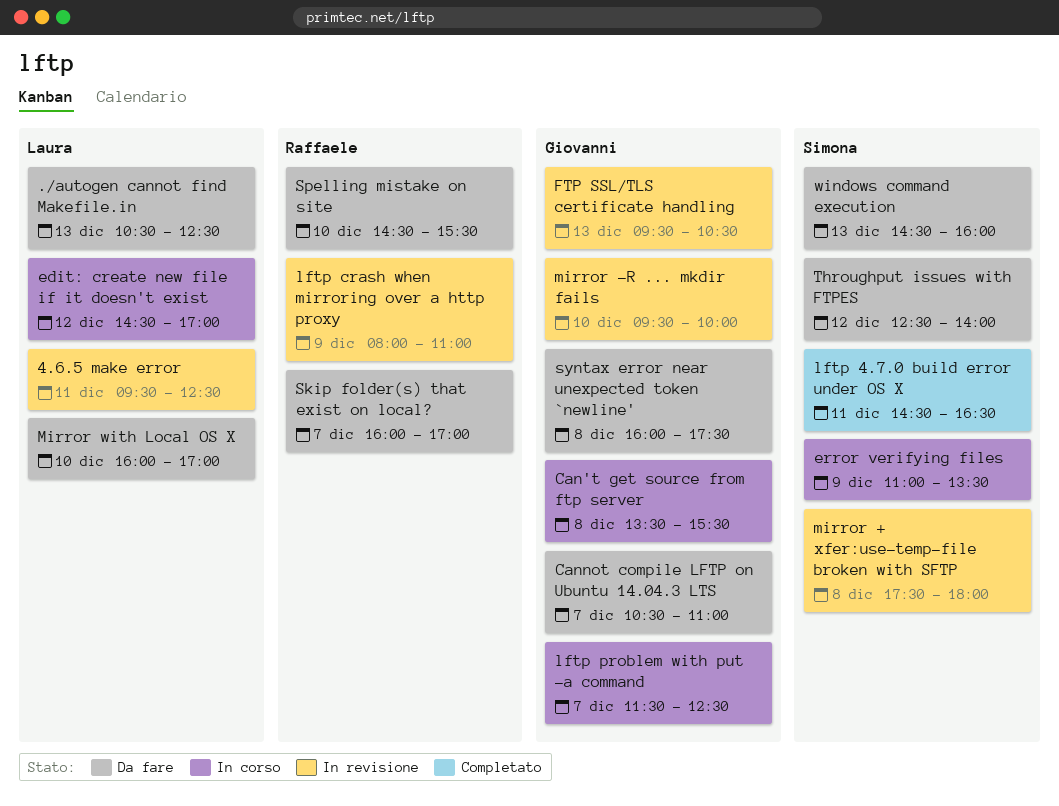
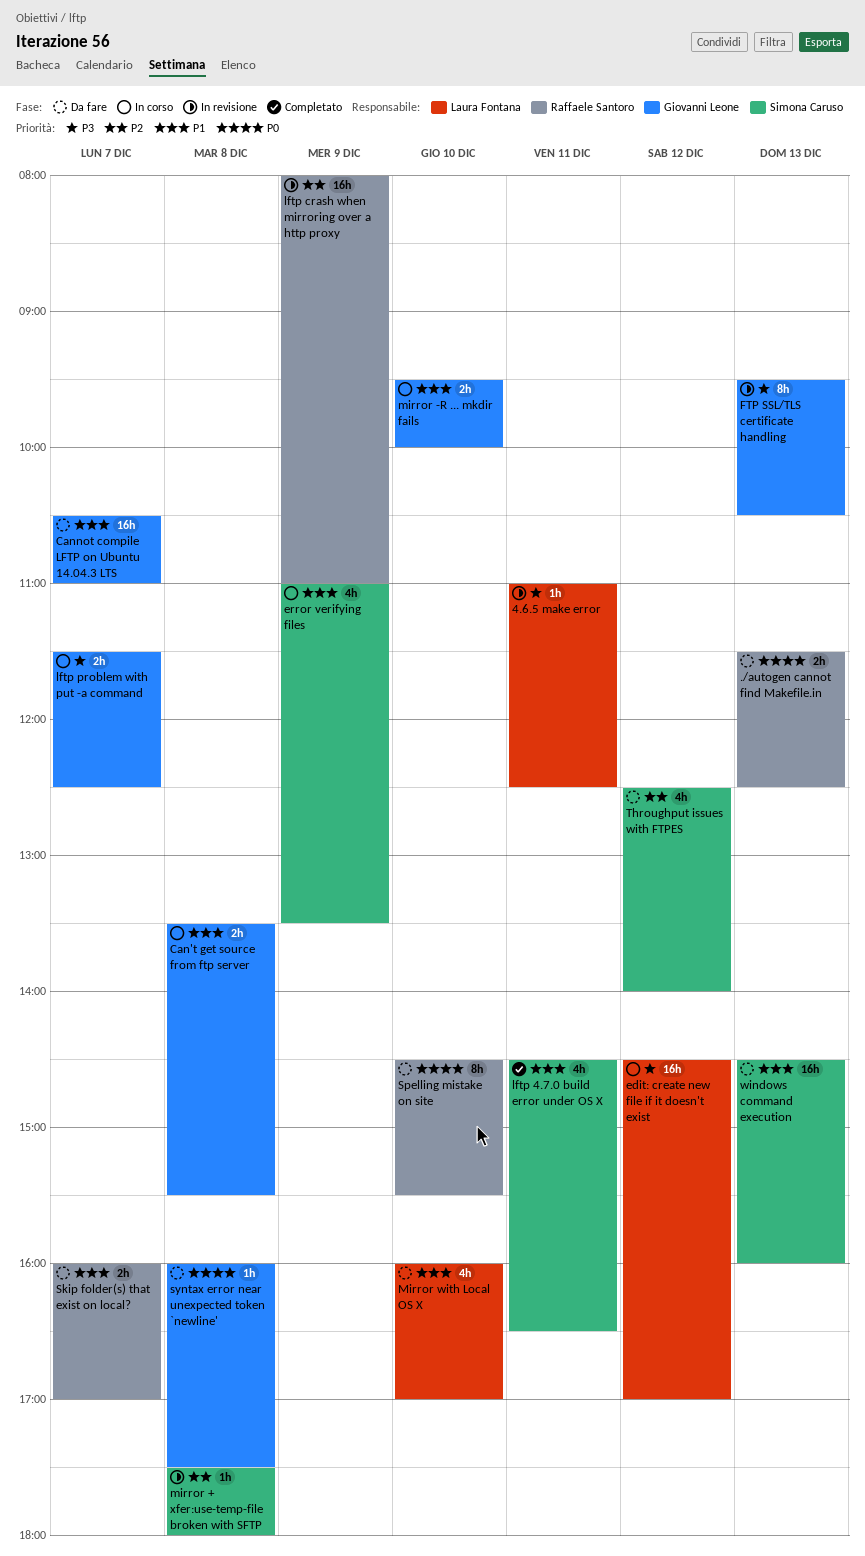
./autogen cannot find Makefile.in, owner: Laura Fontana -> Raffaele Santoro
./autogen cannot find Makefile.in, begins: 10:30 -> 11:30
4.6.5 make error, begins: 09:30 -> 11:00
mirror -R ... mkdir fails, status: In revisione -> In corso

